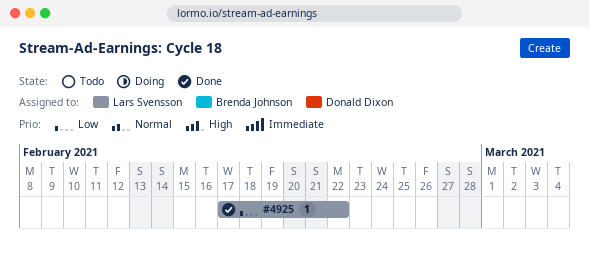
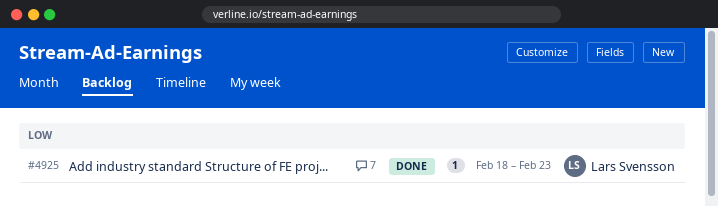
#4925, start: Feb 17 -> Feb 18
#4925, due: Feb 22 -> Feb 23

